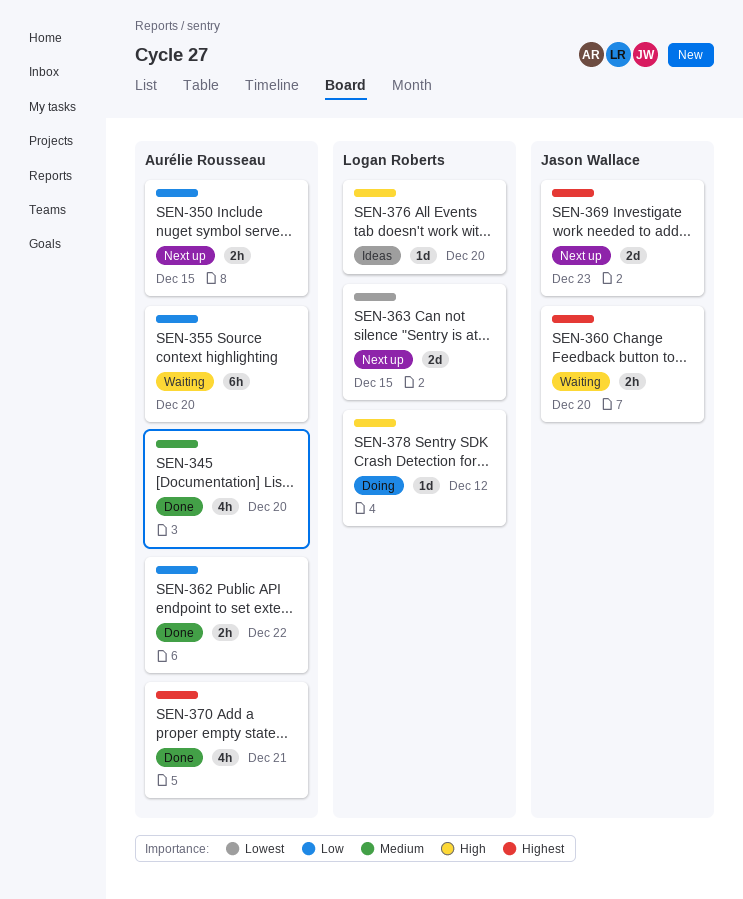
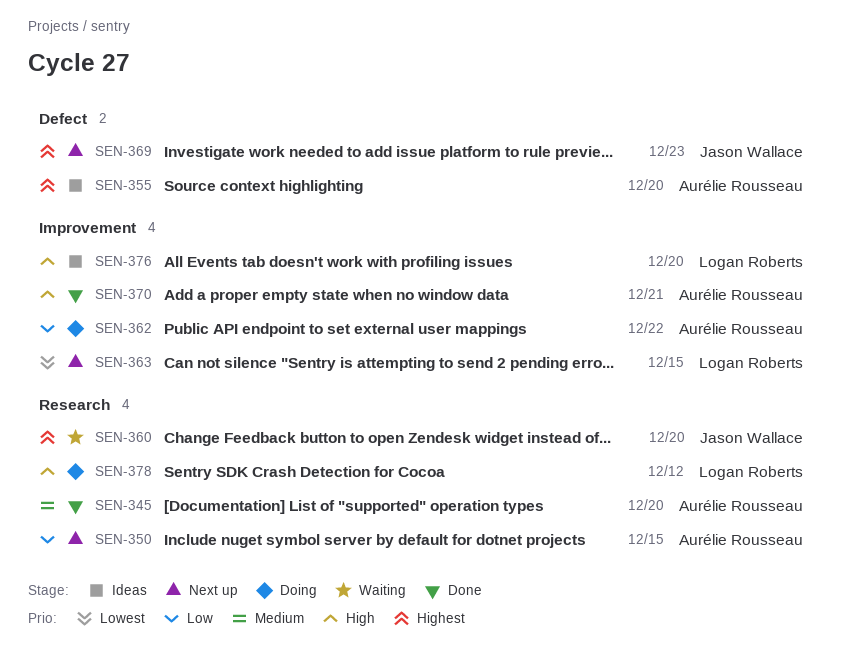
SEN-355, status: Waiting -> Ideas
SEN-355, priority: Low -> Highest
SEN-362, status: Done -> Doing
SEN-370, priority: Highest -> High

